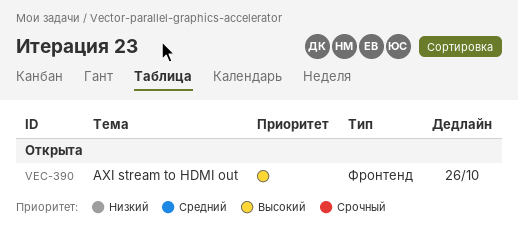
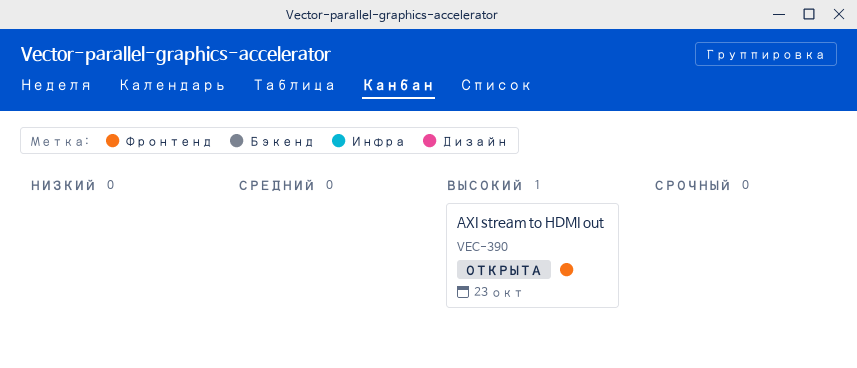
VEC-390, due: Oct 26 -> Oct 23

